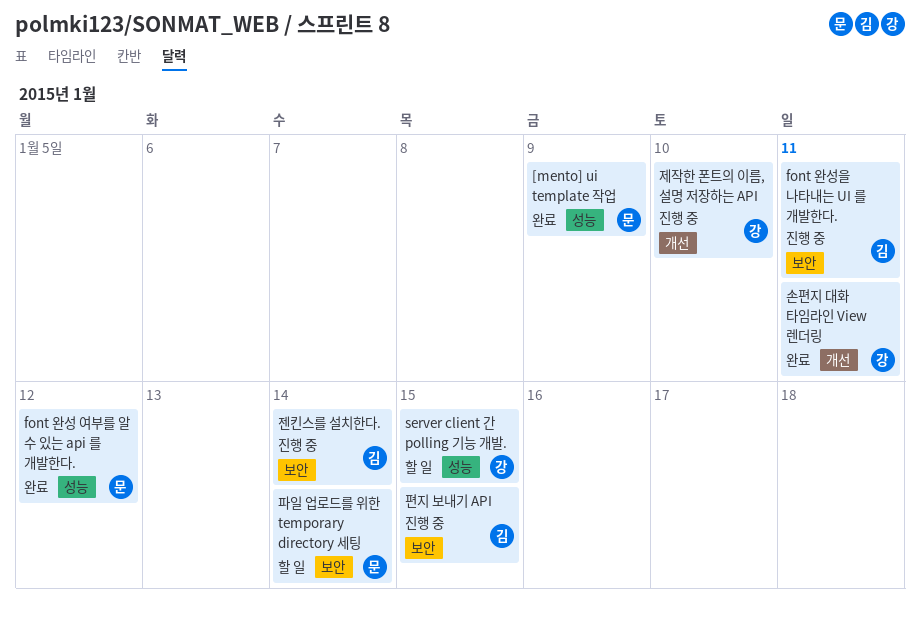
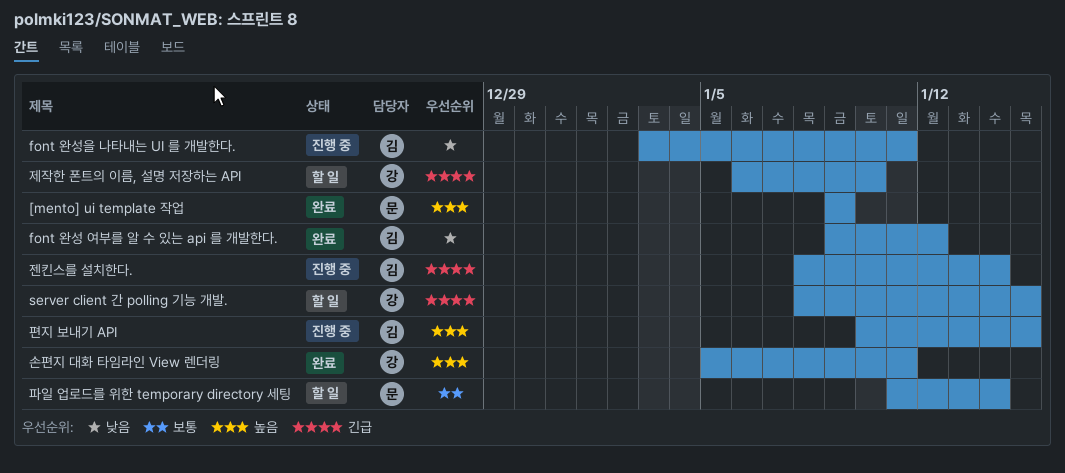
font 완성 여부를 알 수 있는 api 를 개발한다., owner: 문 -> 김
제작한 폰트의 이름, 설명 저장하는 API, status: 진행 중 -> 할 일

